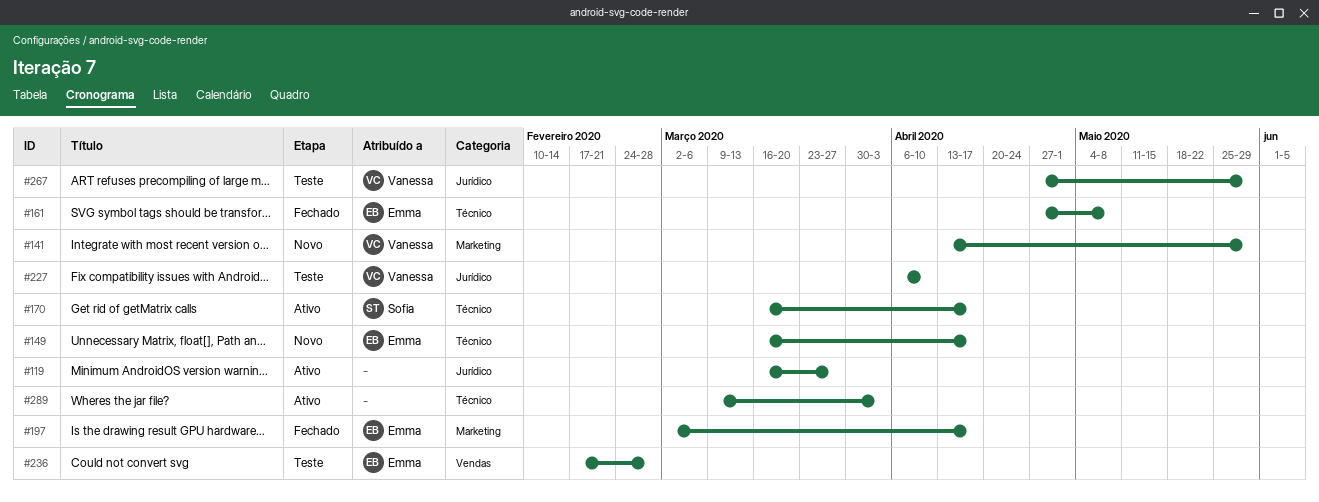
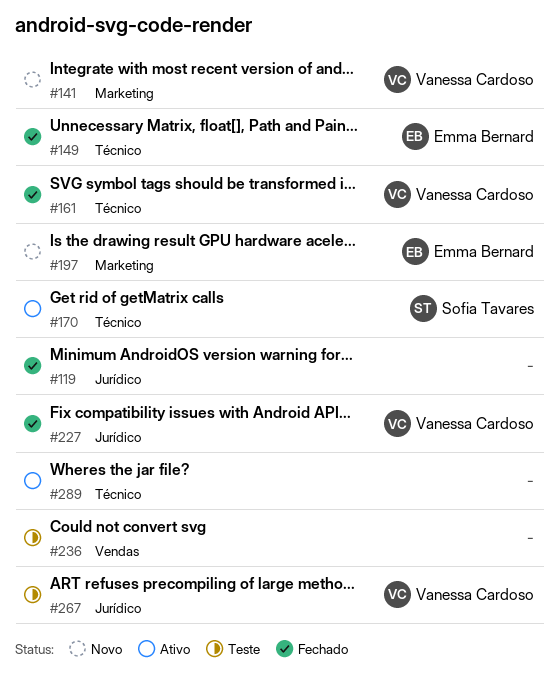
#119, status: Ativo -> Fechado
#149, status: Novo -> Fechado
#161, owner: Emma Bernard -> Vanessa Cardoso
#197, status: Fechado -> Novo
#227, status: Teste -> Fechado
#236, owner: Emma Bernard -> none

